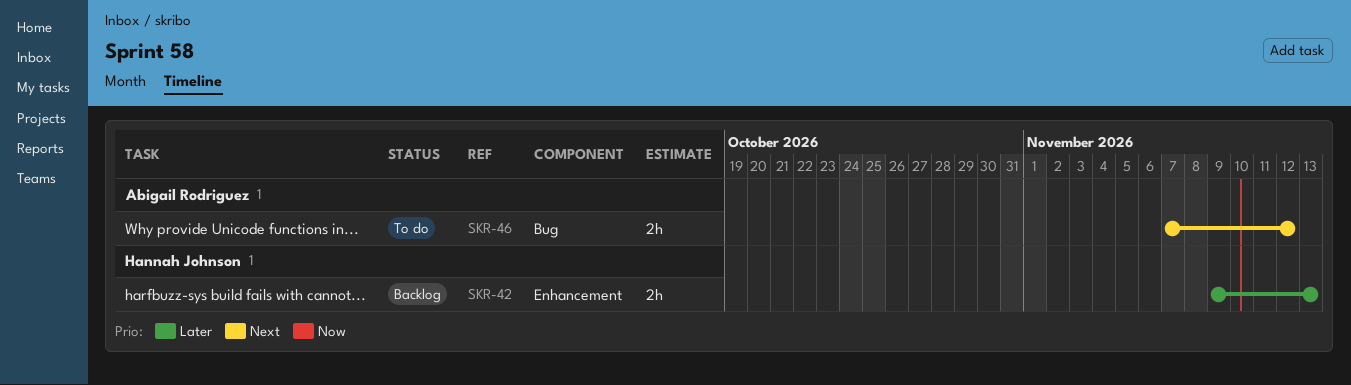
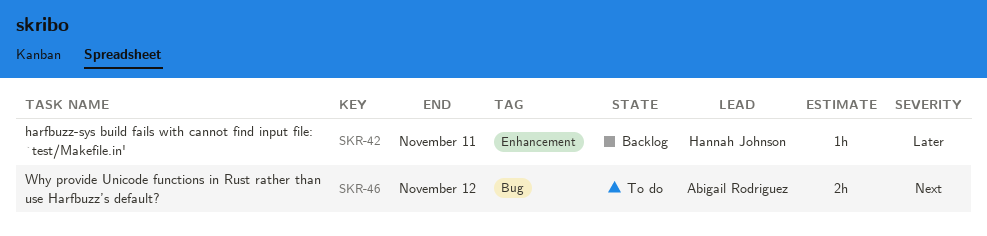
SKR-42, estimate: 2h -> 1h
SKR-42, due: Nov 13 -> Nov 11

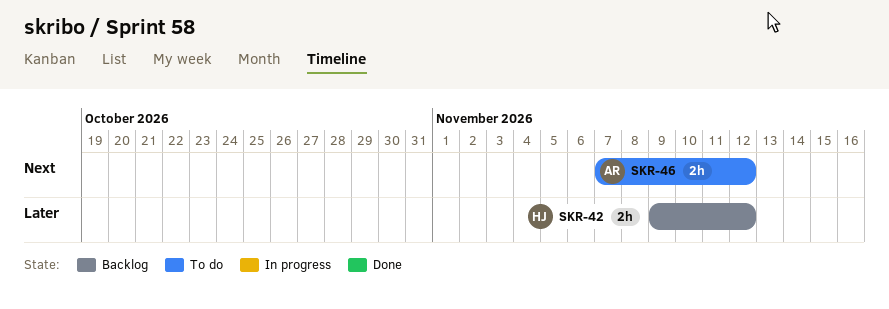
SKR-42, estimate: 1h -> 2h
SKR-42, due: Nov 11 -> Nov 12

